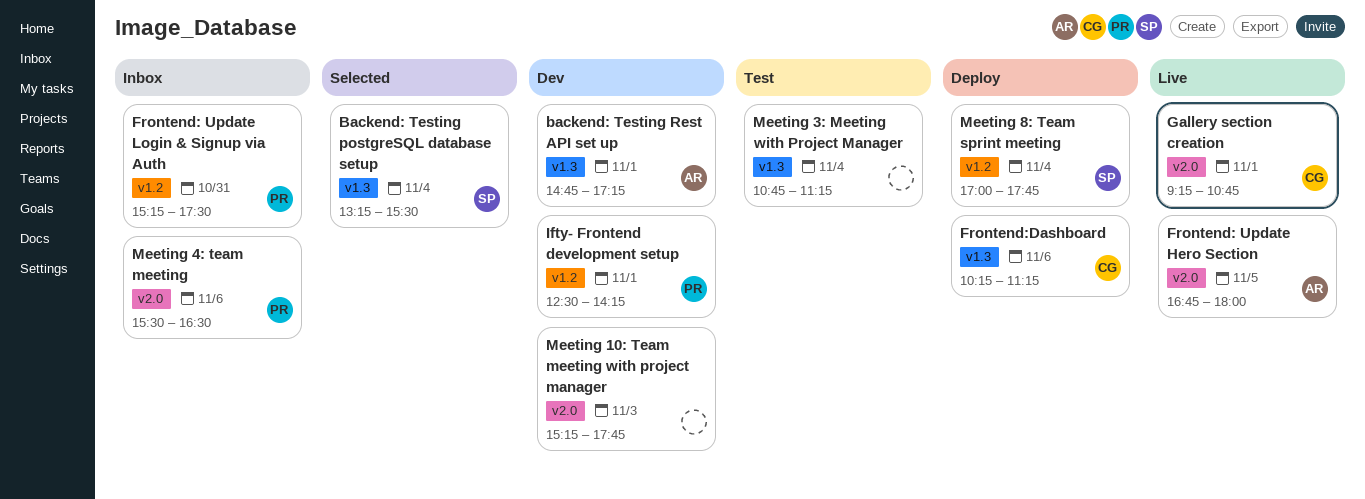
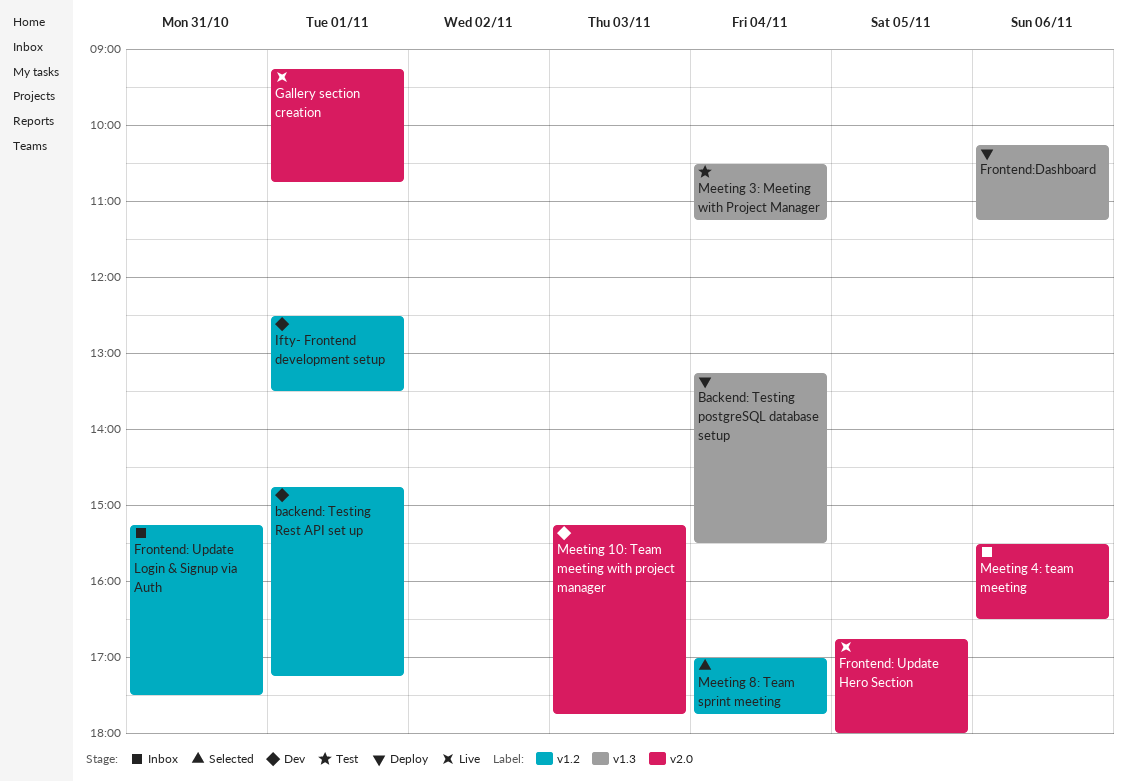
Backend: Testing postgreSQL database setup, status: Selected -> Deploy
backend: Testing Rest API set up, label: v1.3 -> v1.2
Ifty- Frontend development setup, ends: 14:15 -> 13:30
Meeting 3: Meeting with Project Manager, begins: 10:45 -> 10:30
Meeting 8: Team sprint meeting, status: Deploy -> Selected

